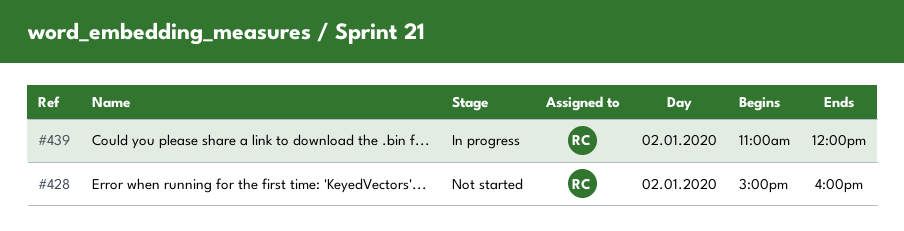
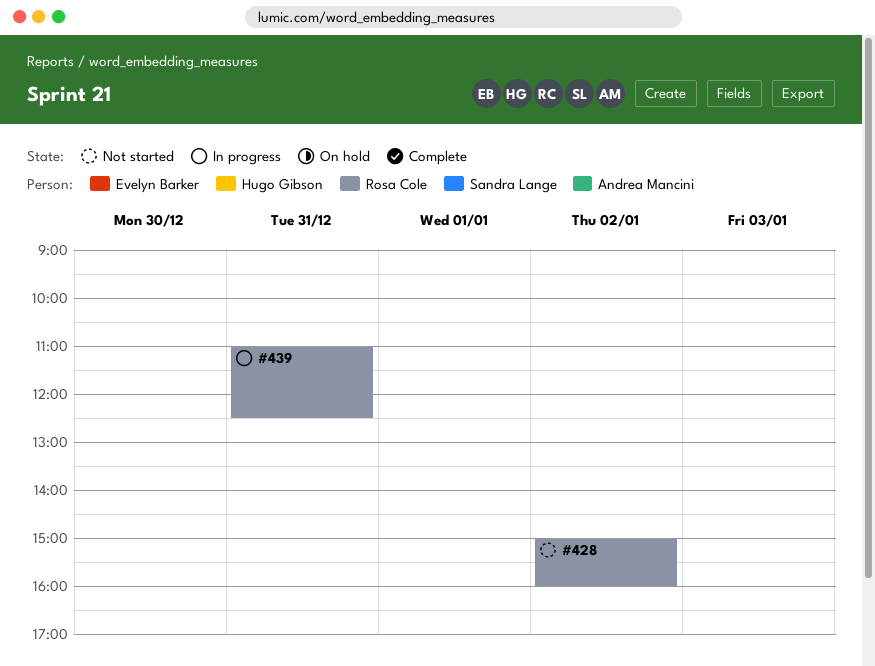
#439, day: Jan 2 -> Dec 31
#439, ends: 12:00 -> 12:30

